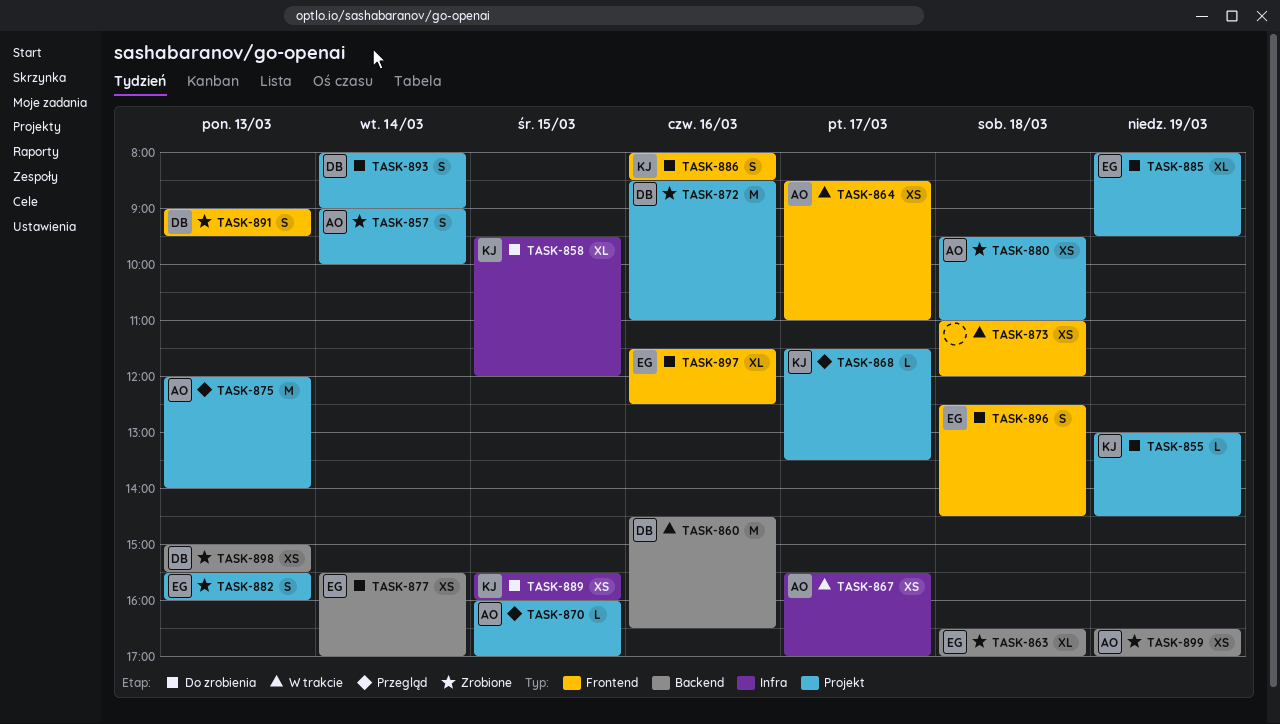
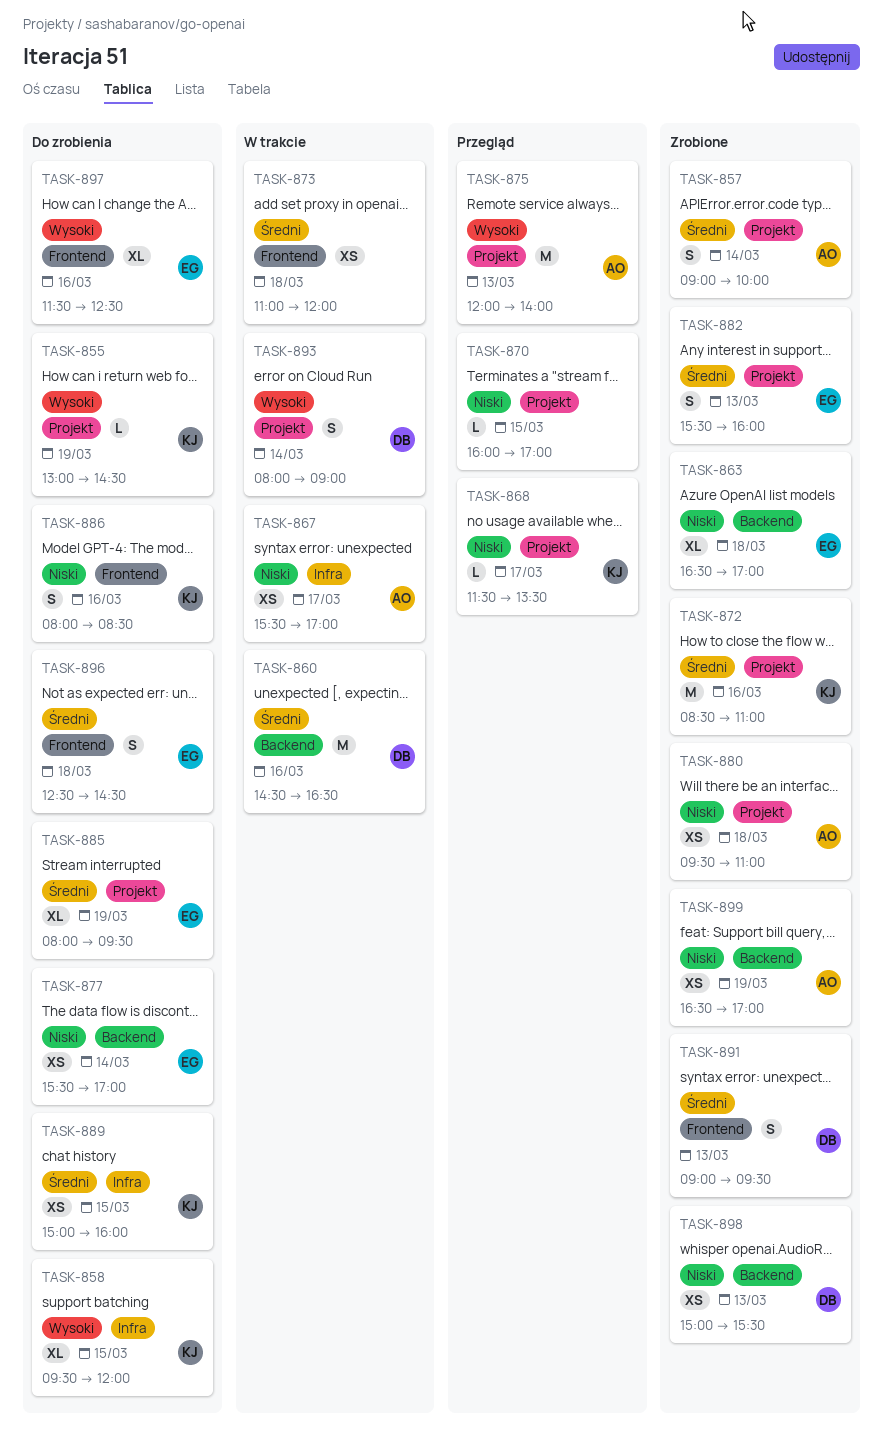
TASK-864: present -> none
TASK-870, owner: AO -> none
TASK-872, owner: DB -> KJ
TASK-889, begins: 15:30 -> 15:00
TASK-893, status: Do zrobienia -> W trakcie

